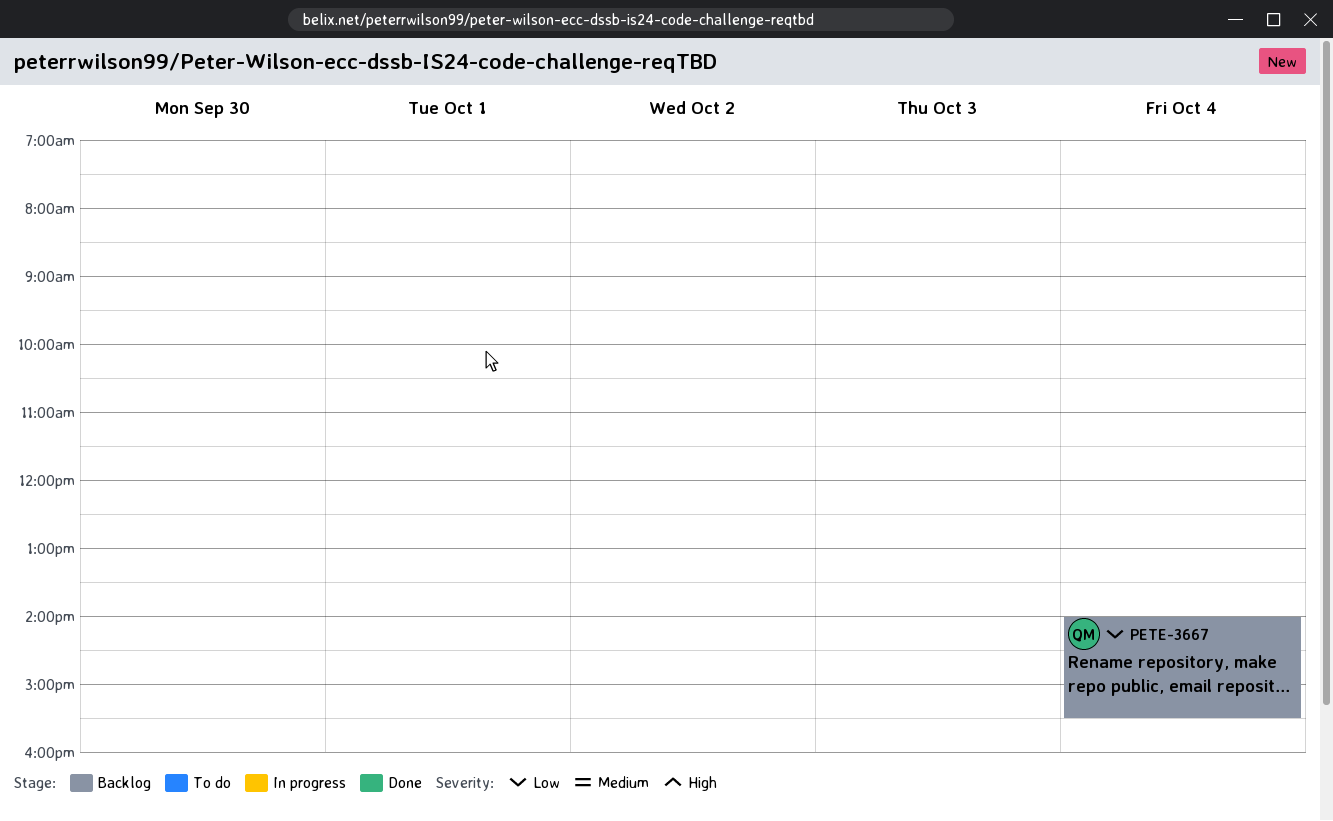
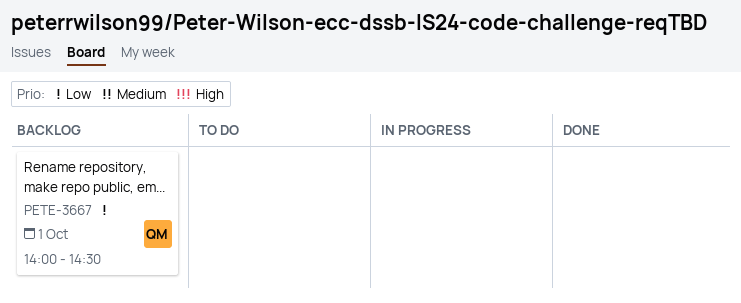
PETE-3667, day: Oct 4 -> Oct 1
PETE-3667, ends: 15:30 -> 14:30

